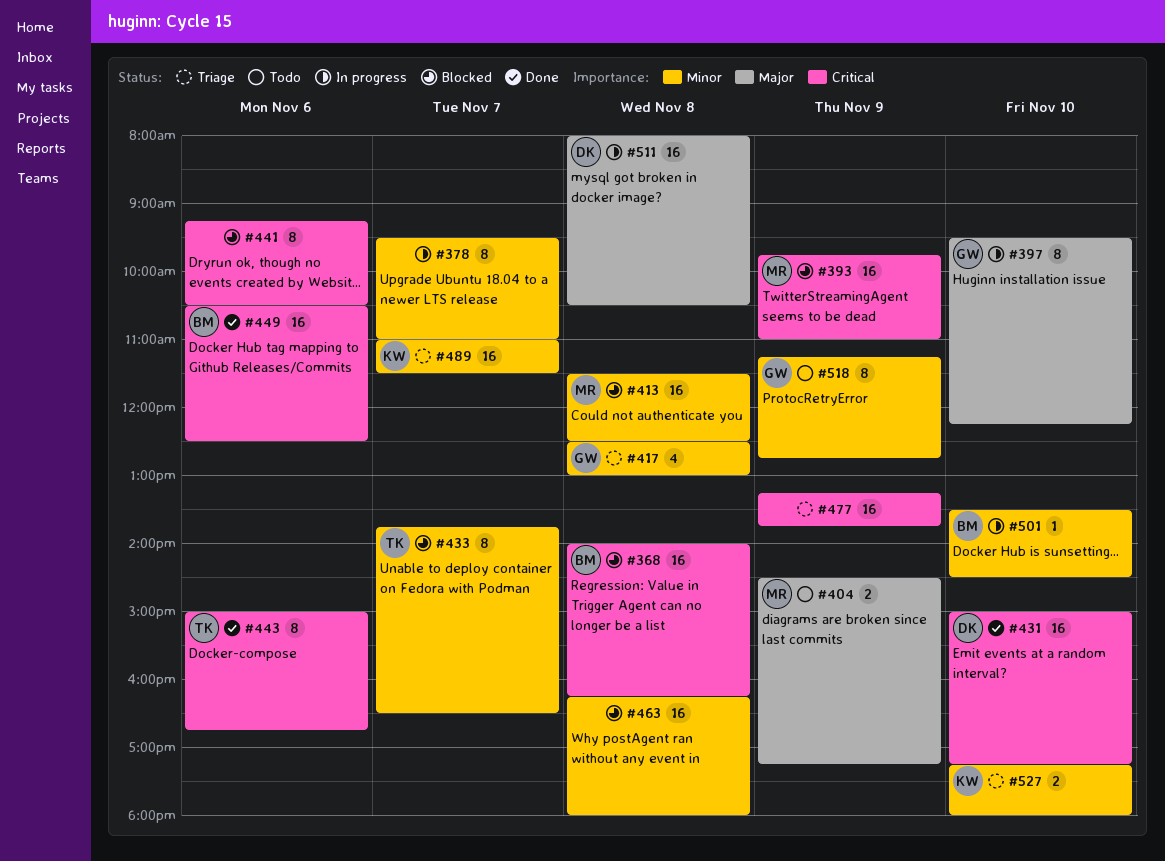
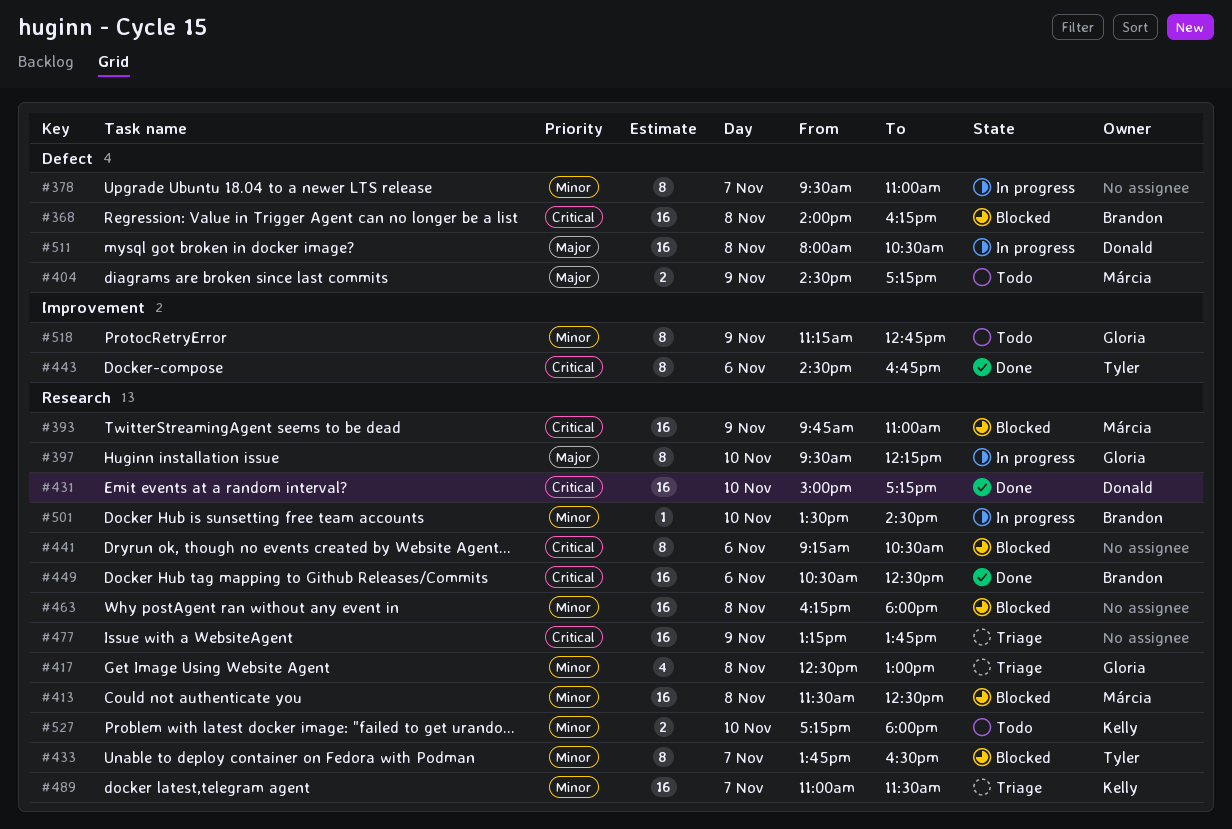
#443, begins: 15:00 -> 14:30
#527, status: Triage -> Todo

